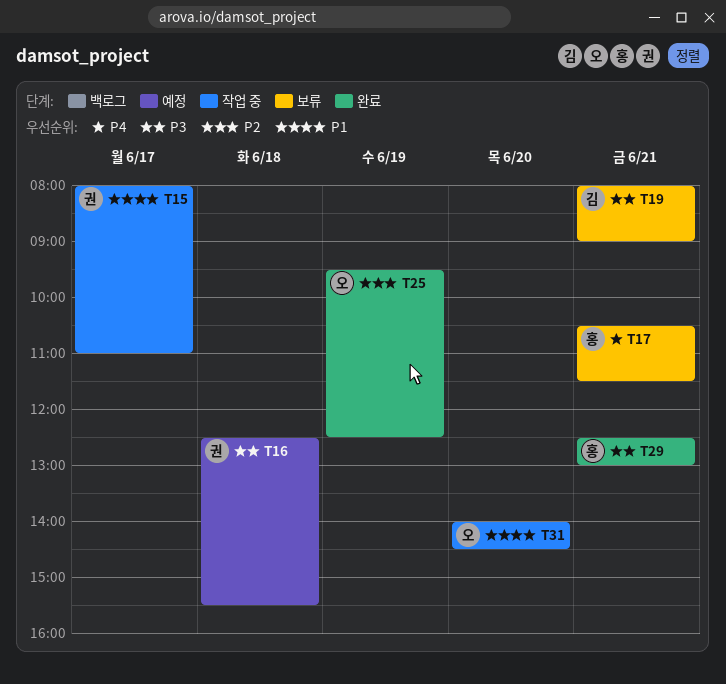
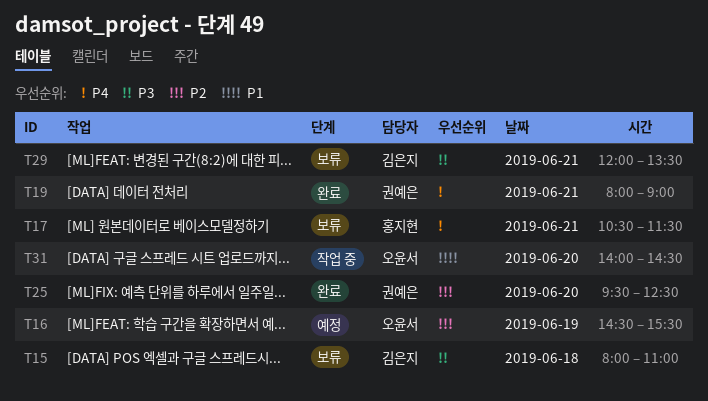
T15, status: 작업 중 -> 보류
T15, owner: 권예은 -> 김은지
T15, priority: P1 -> P3
T15, day: Jun 17 -> Jun 18
T16, owner: 권예은 -> 오윤서
T16, priority: P3 -> P2
T16, day: Jun 18 -> Jun 19
T16, begins: 12:30 -> 14:30
T19, status: 보류 -> 완료
T19, owner: 김은지 -> 권예은
T19, priority: P3 -> P4
T25, owner: 오윤서 -> 권예은
T25, day: Jun 19 -> Jun 20
T29, status: 완료 -> 보류
T29, owner: 홍지현 -> 김은지
T29, begins: 12:30 -> 12:00
T29, ends: 13:00 -> 13:30

